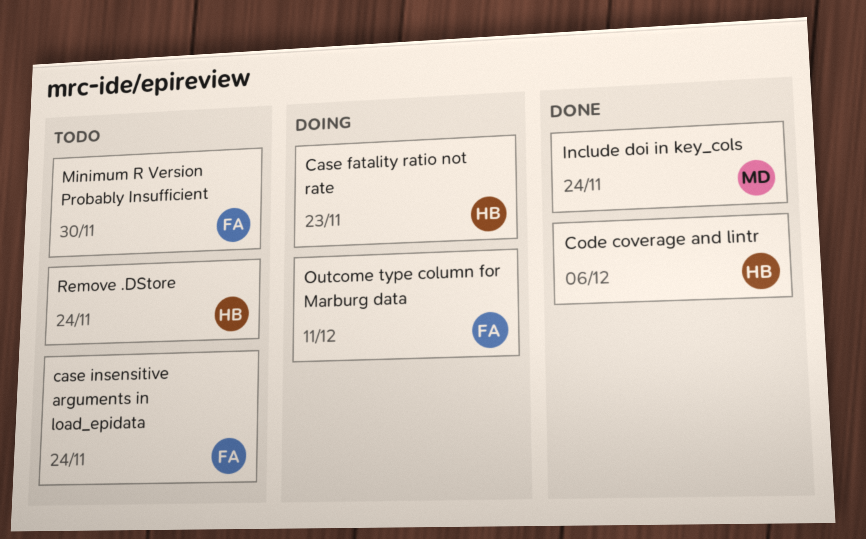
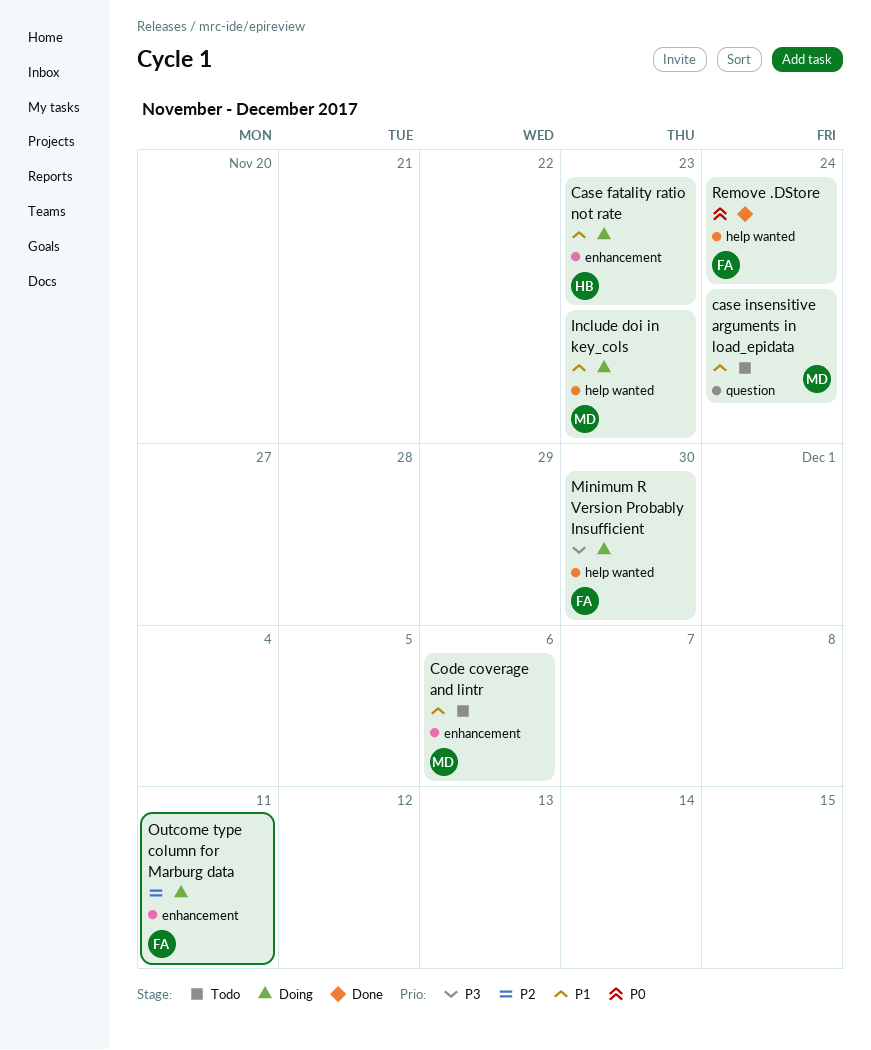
case insensitive arguments in load_epidata, owner: FA -> MD
Code coverage and lintr, status: Done -> Todo
Code coverage and lintr, owner: HB -> MD
Include doi in key_cols, status: Done -> Doing
Include doi in key_cols, due: Nov 24 -> Nov 23
Minimum R Version Probably Insufficient, status: Todo -> Doing
Remove .DStore, status: Todo -> Done
Remove .DStore, owner: HB -> FA

